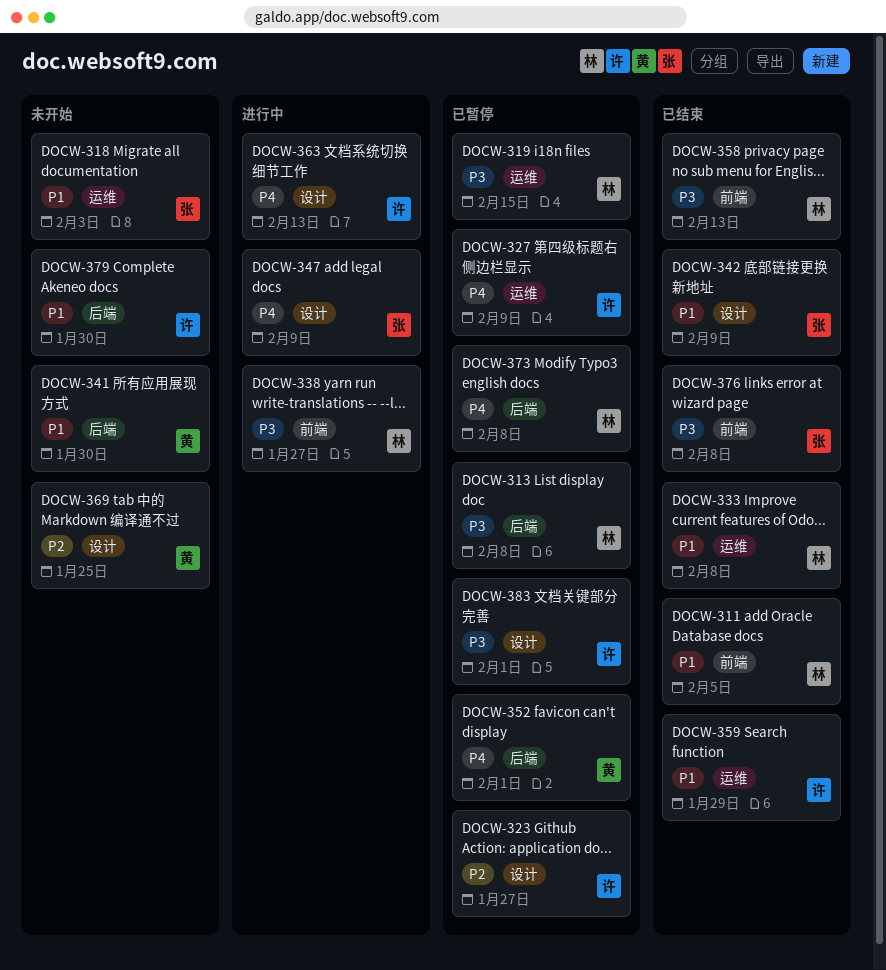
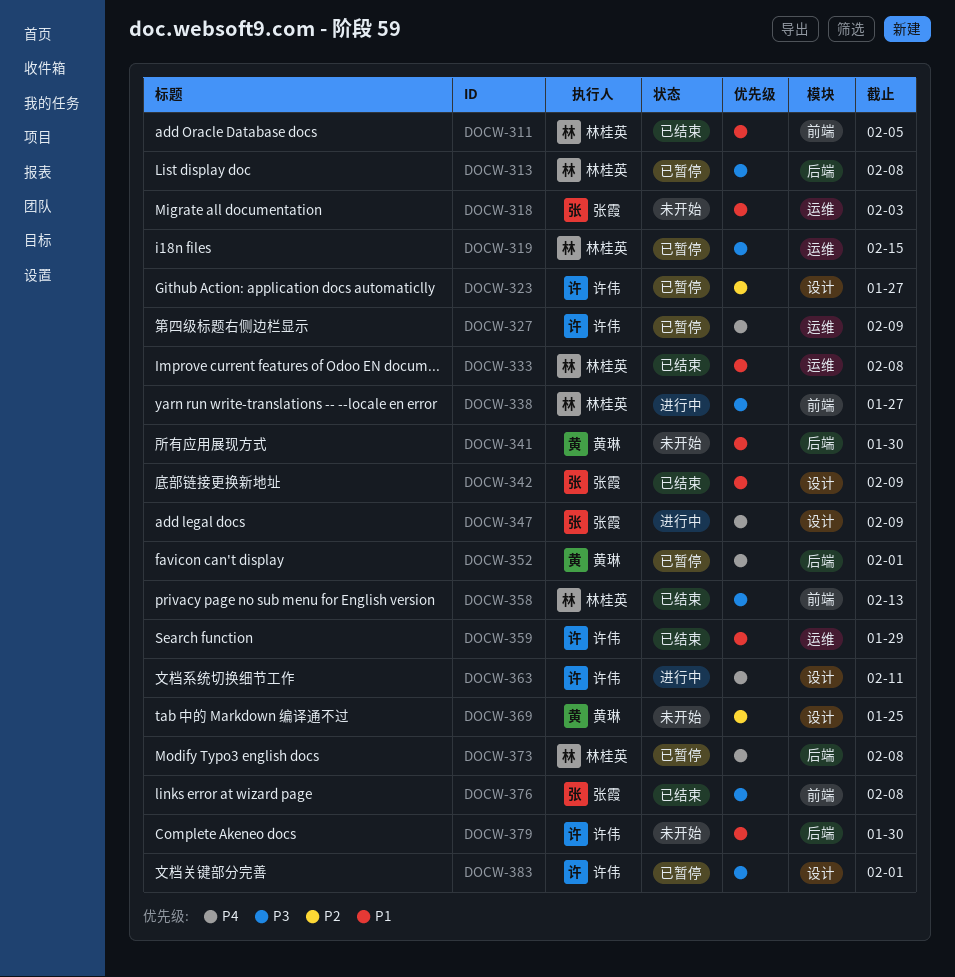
DOCW-363, due: Feb 13 -> Feb 11

